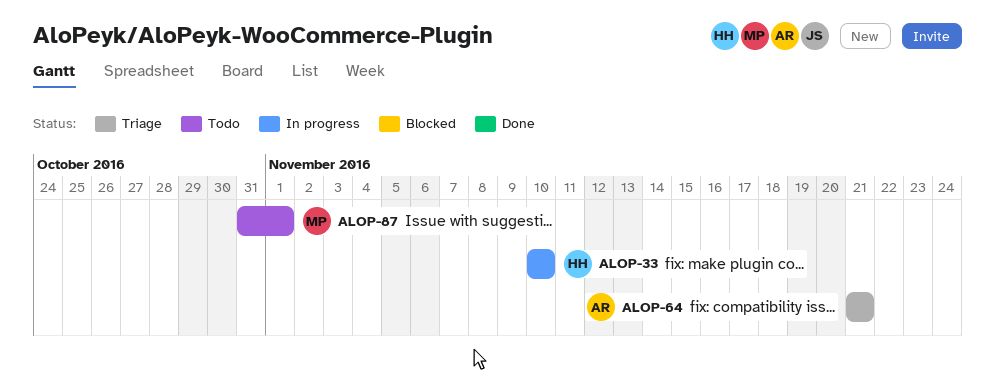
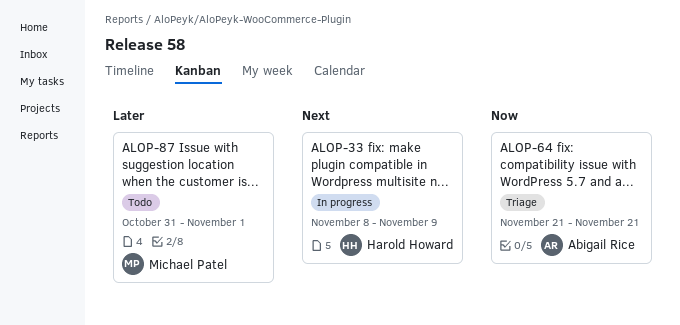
ALOP-33, start: Nov 10 -> Nov 8
ALOP-33, due: Nov 10 -> Nov 9

